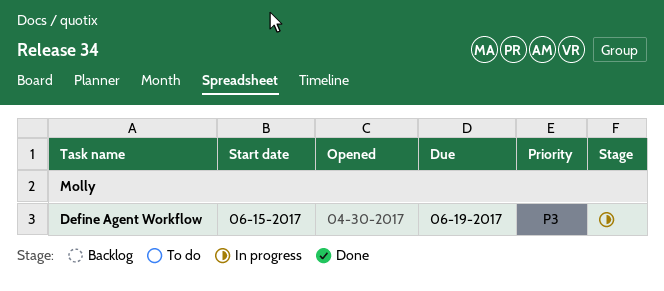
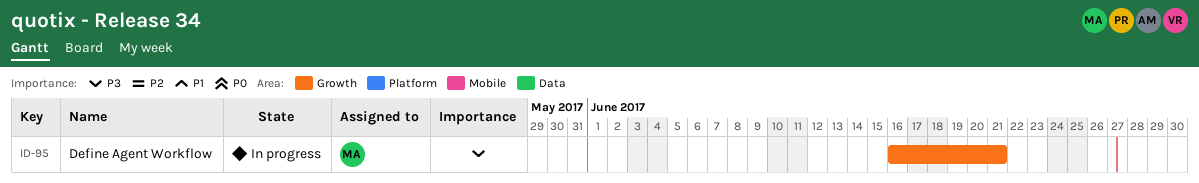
Define Agent Workflow, start: Jun 15 -> Jun 16
Define Agent Workflow, due: Jun 19 -> Jun 21

